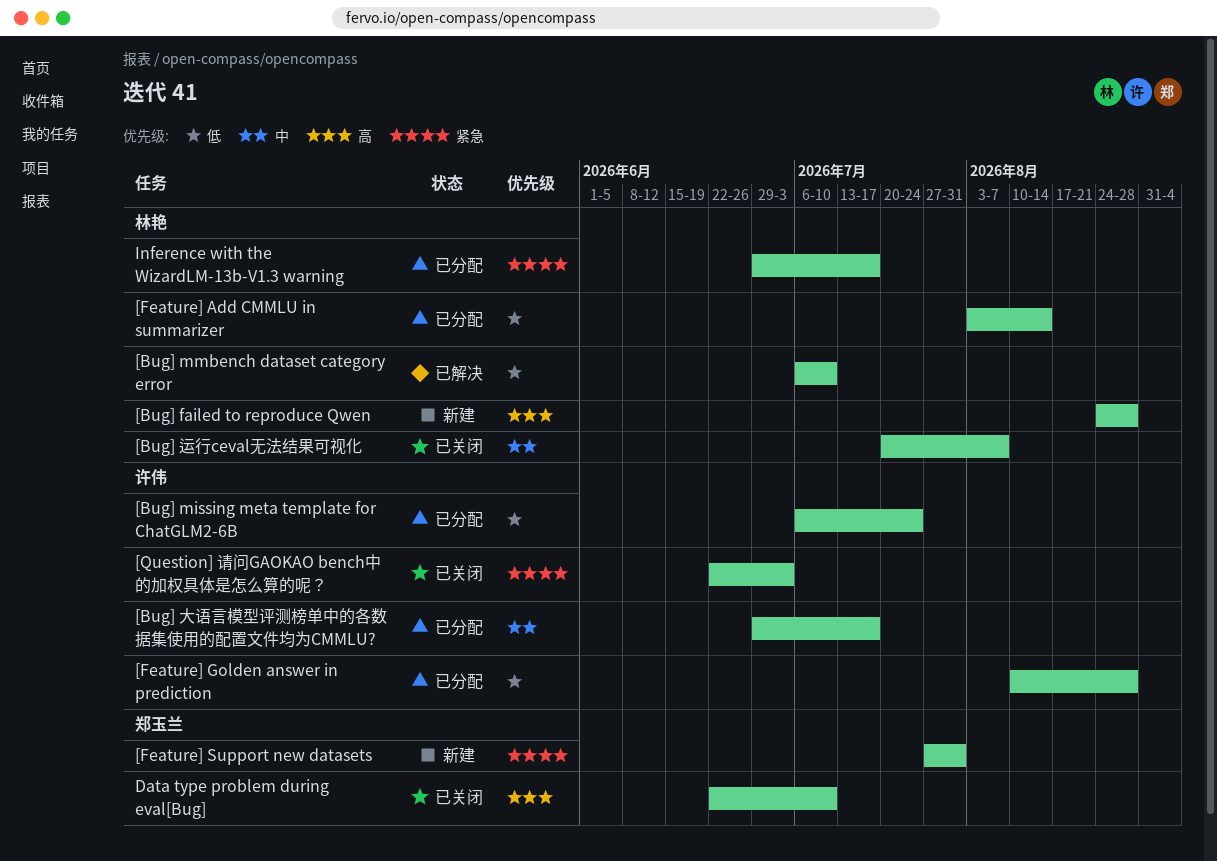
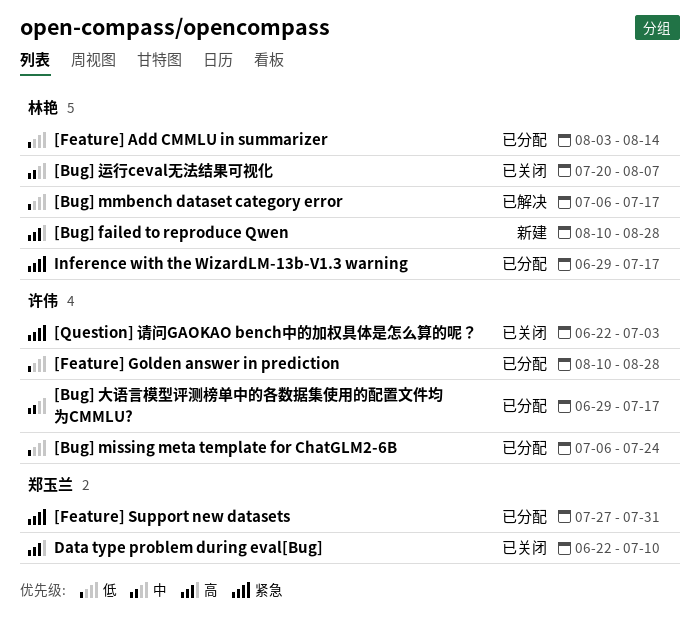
[Bug] failed to reproduce Qwen, start: Aug 24 -> Aug 10
[Bug] mmbench dataset category error, due: Jul 10 -> Jul 17
[Feature] Support new datasets, status: 新建 -> 已分配

